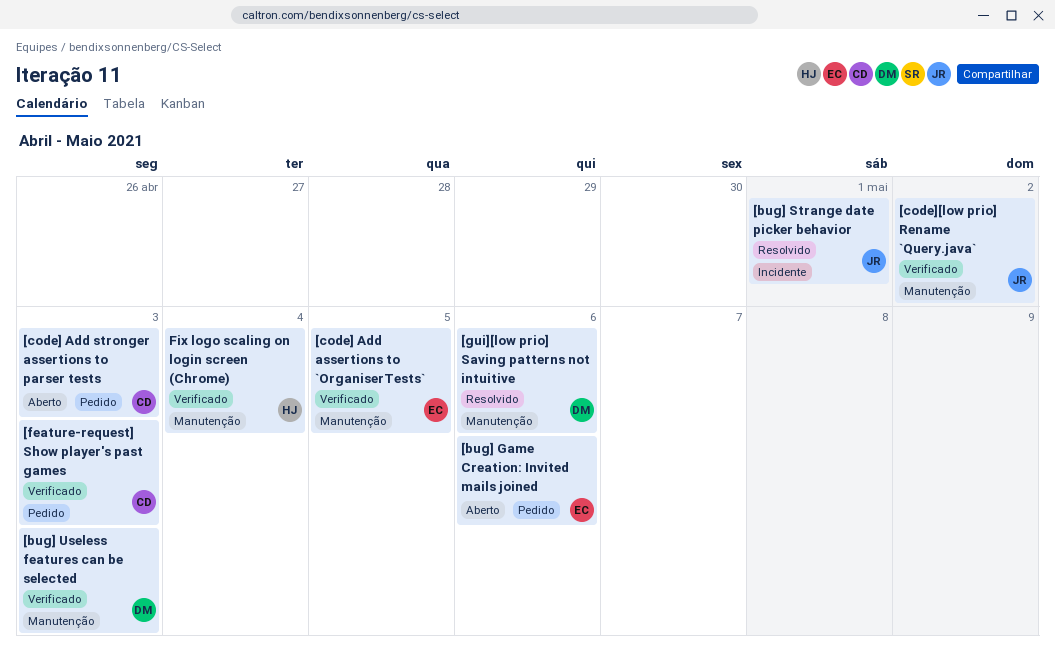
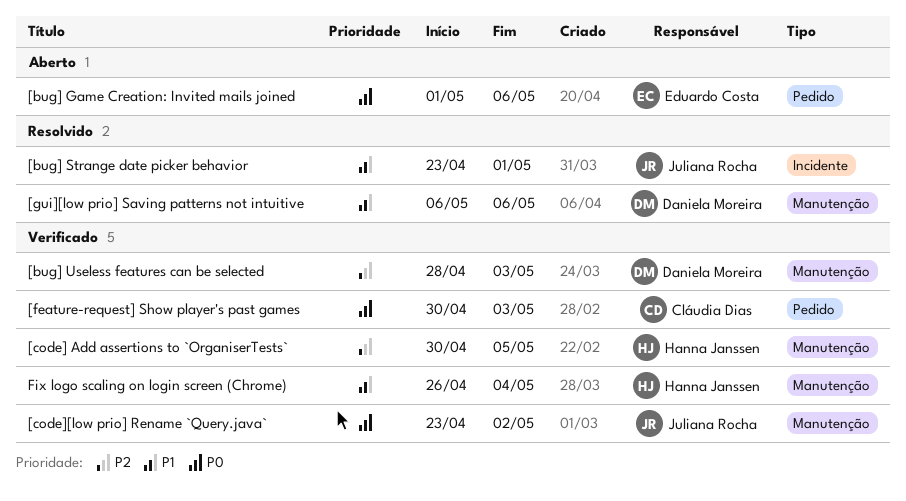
[code] Add assertions to `OrganiserTests`, owner: Eduardo Costa -> Hanna Janssen
[code] Add stronger assertions to parser tests: present -> none

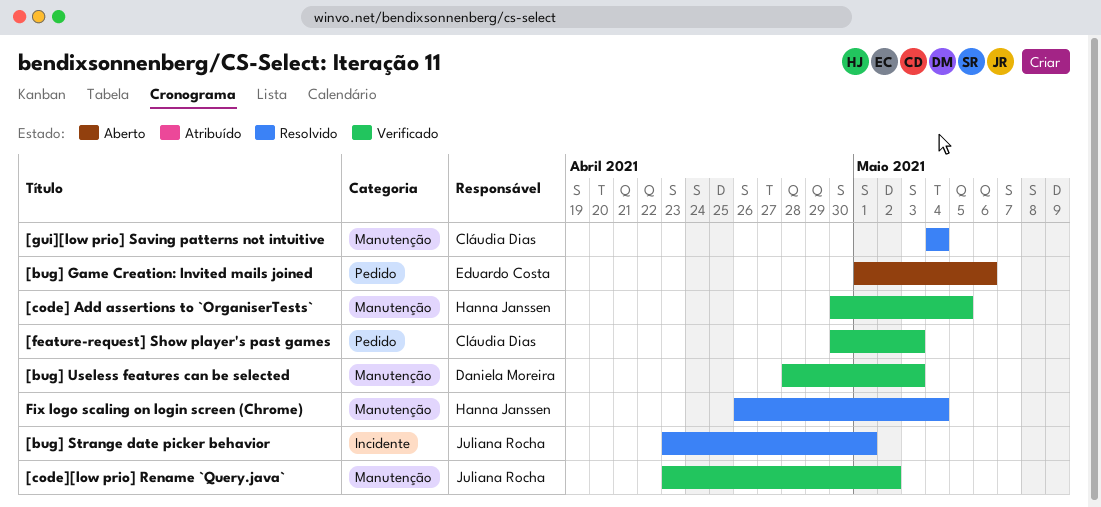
[gui][low prio] Saving patterns not intuitive, owner: Daniela Moreira -> Cláudia Dias
[gui][low prio] Saving patterns not intuitive, start: May 6 -> May 4
[gui][low prio] Saving patterns not intuitive, due: May 6 -> May 4
Fix logo scaling on login screen (Chrome), status: Verificado -> Resolvido

